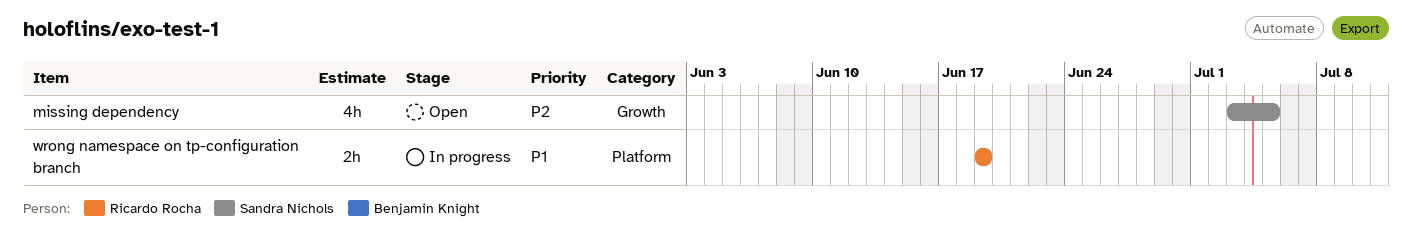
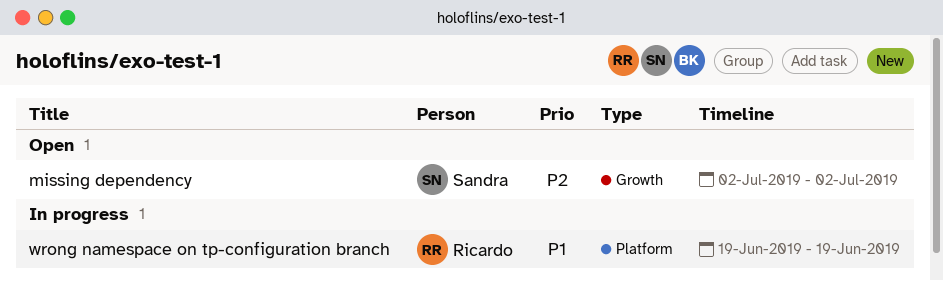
missing dependency, start: Jul 3 -> Jul 2
missing dependency, due: Jul 5 -> Jul 2

